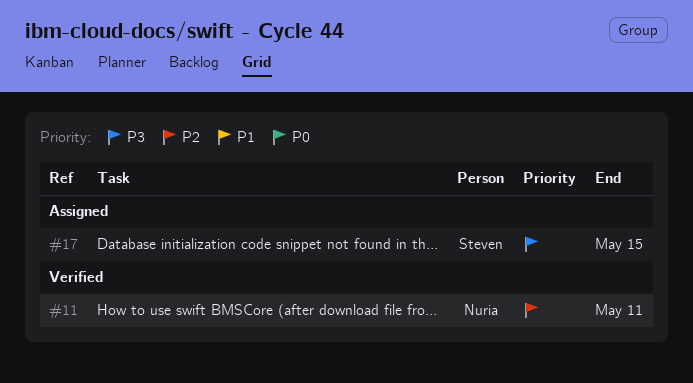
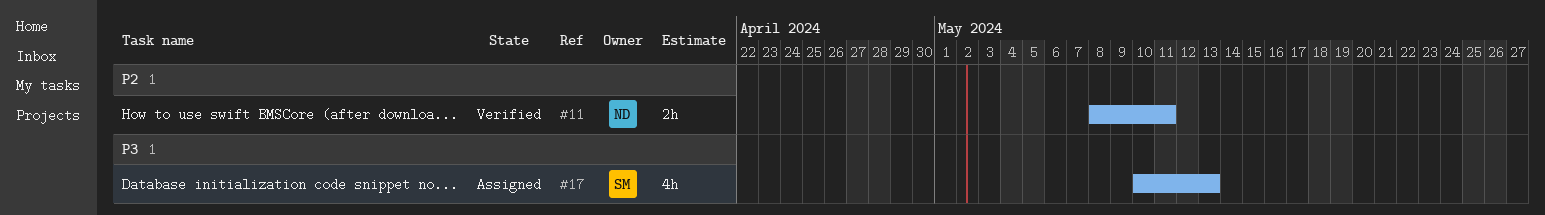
#17, due: May 15 -> May 13

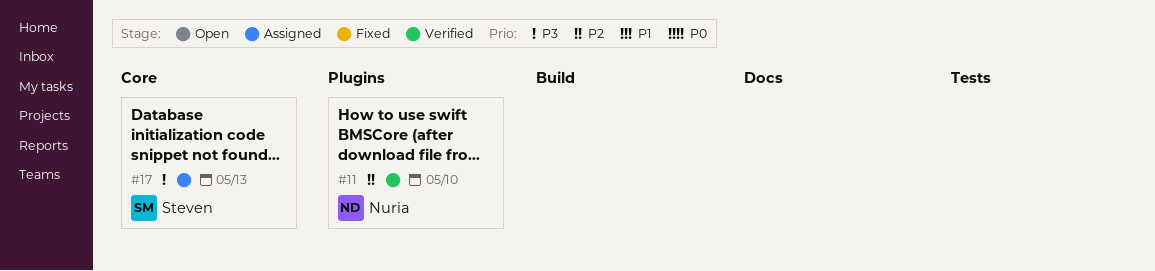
#11, due: May 11 -> May 10

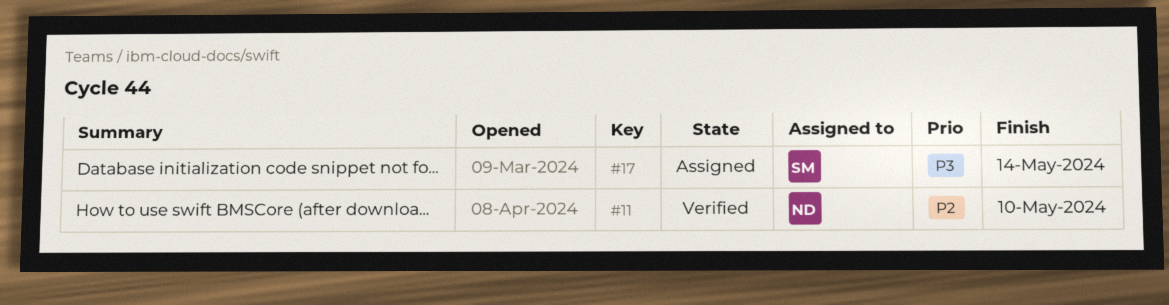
#17, due: May 13 -> May 14

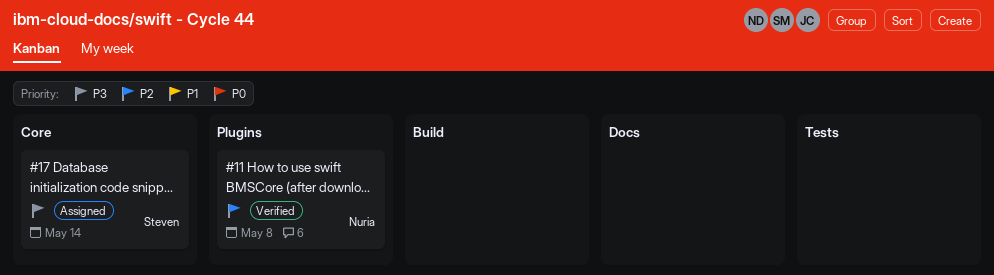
#11, due: May 10 -> May 8

